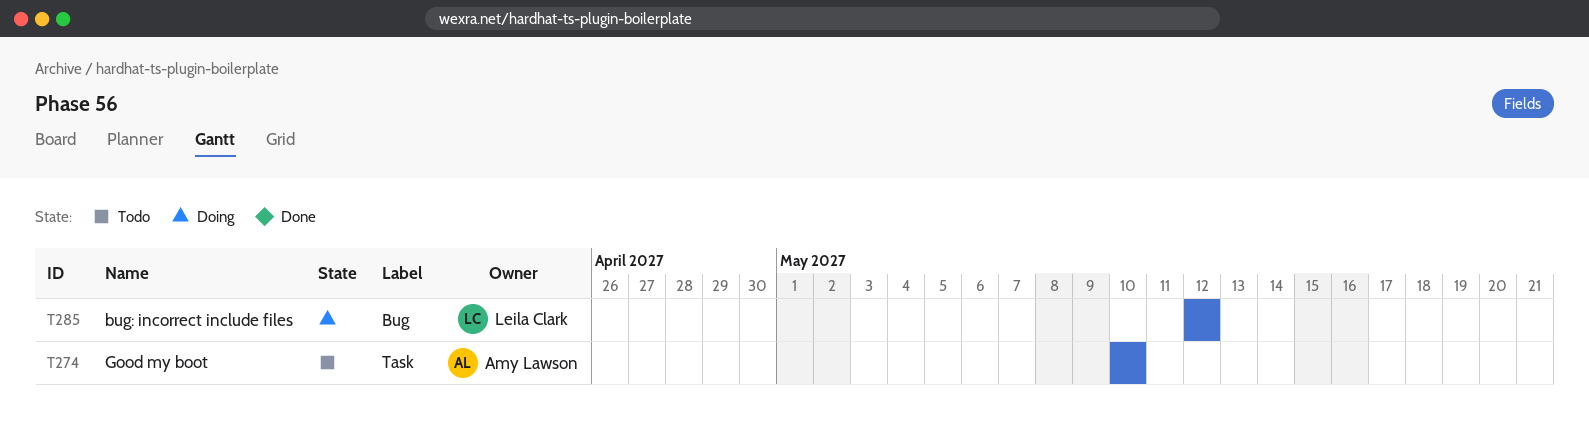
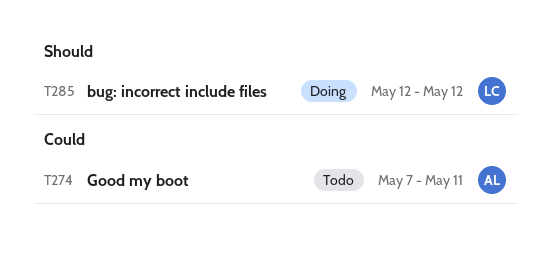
T274, start: May 10 -> May 7
T274, due: May 10 -> May 11

